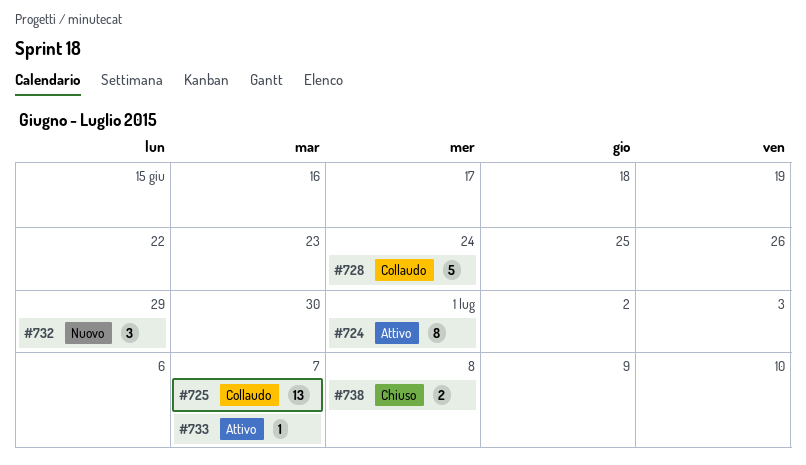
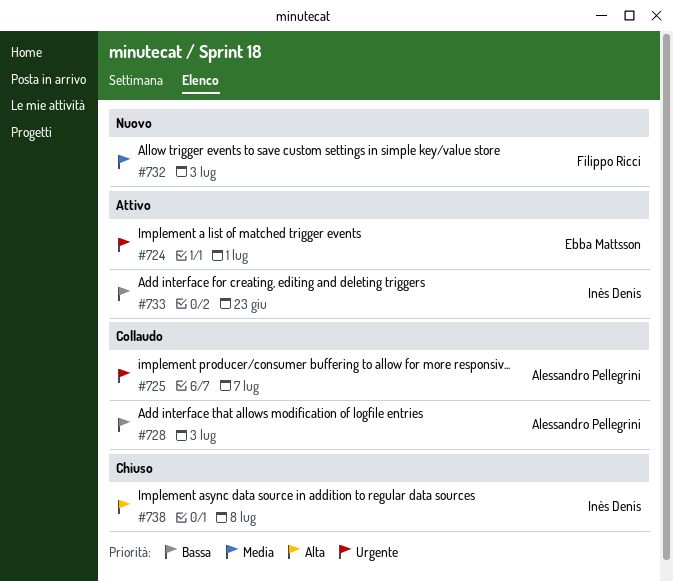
#728, due: Jun 24 -> Jul 3
#732, due: Jun 29 -> Jul 3
#733, due: Jul 7 -> Jun 23

